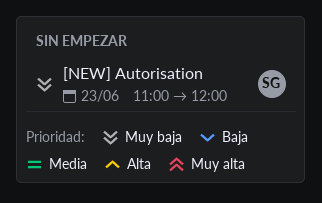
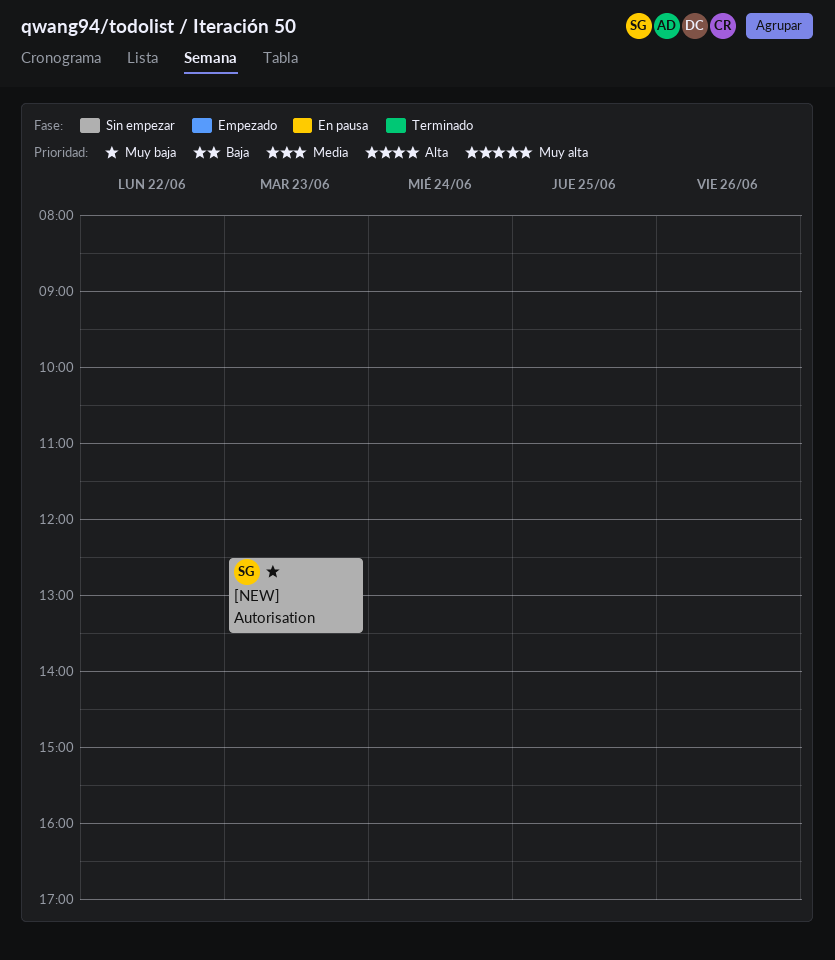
[NEW] Autorisation, begins: 11:00 -> 12:30
[NEW] Autorisation, ends: 12:00 -> 13:30

